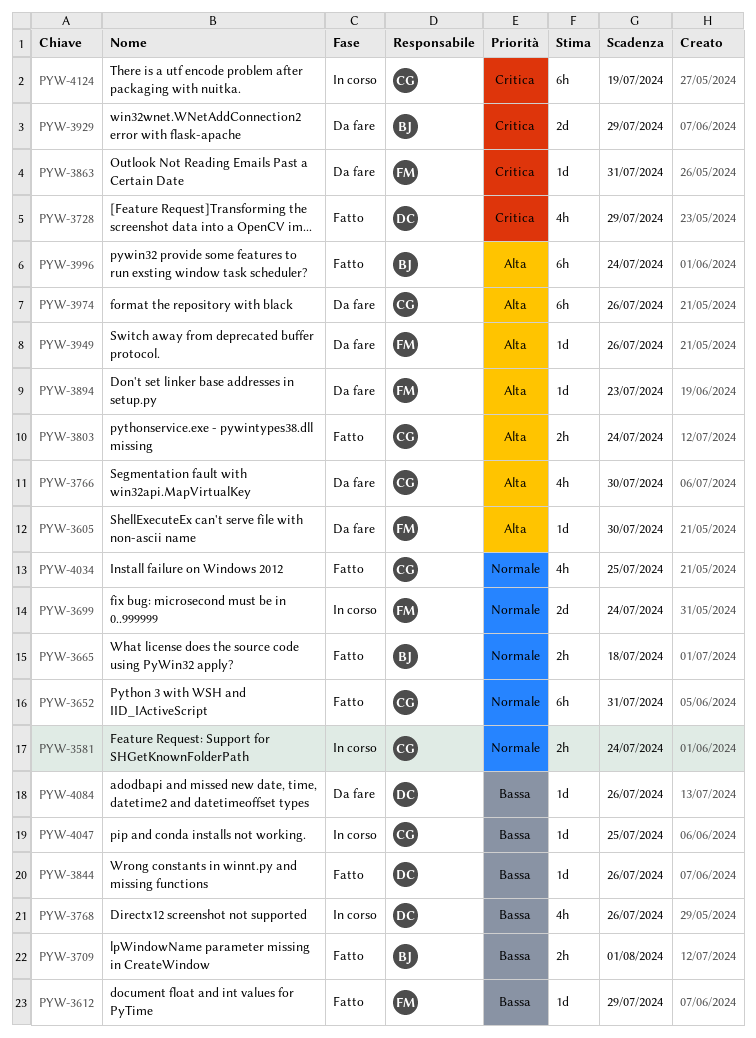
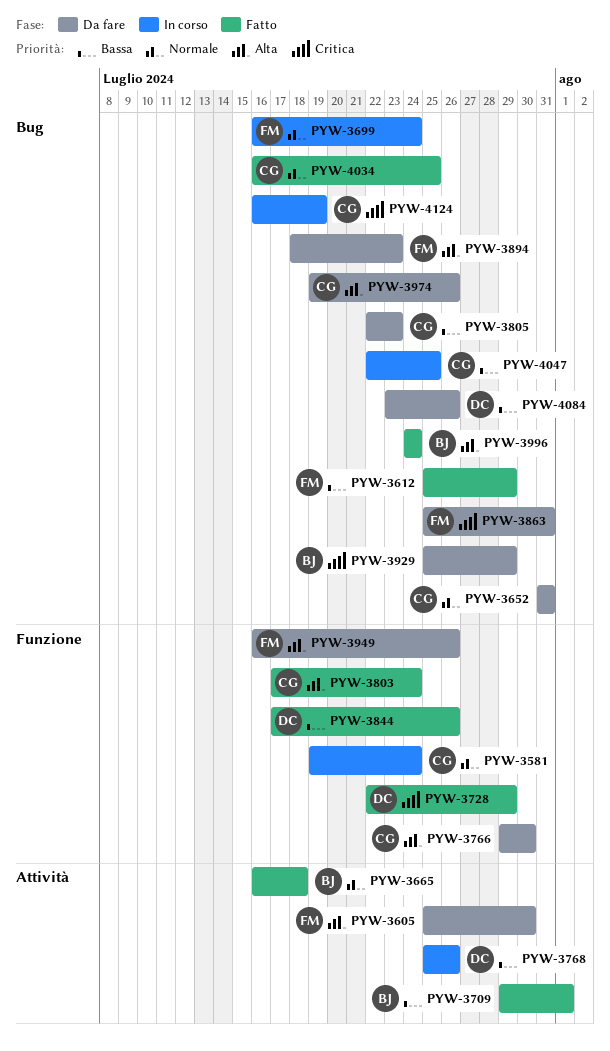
PYW-3652, status: Fatto -> Da fare
PYW-3805: none -> present

